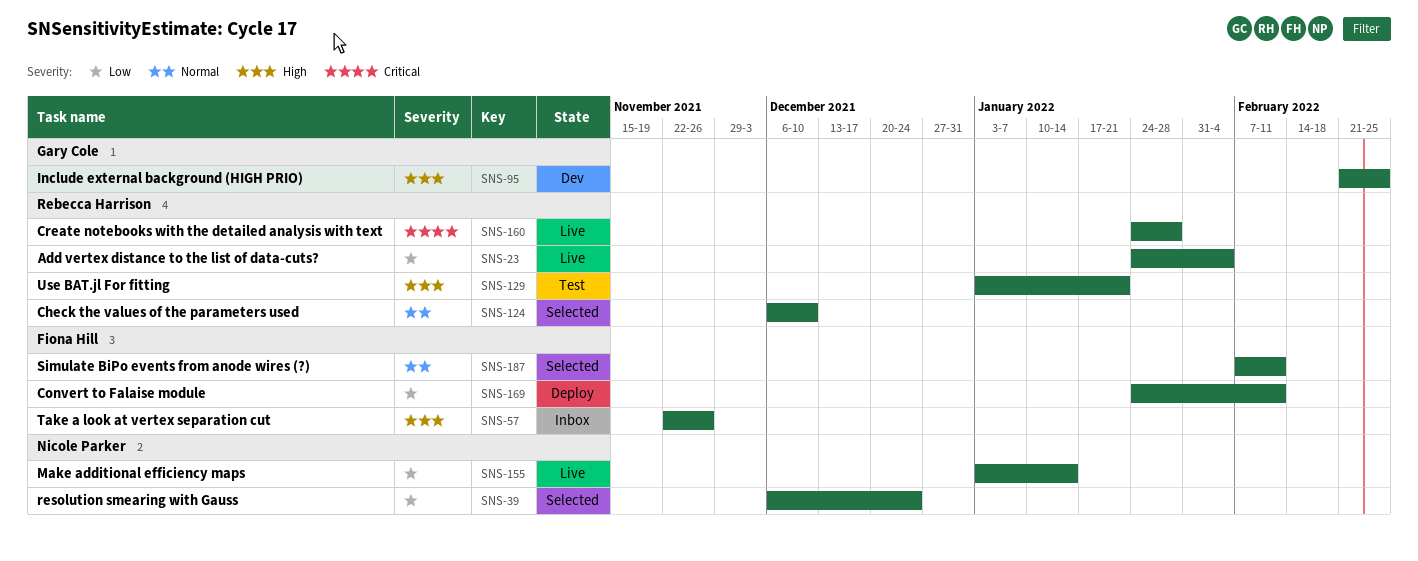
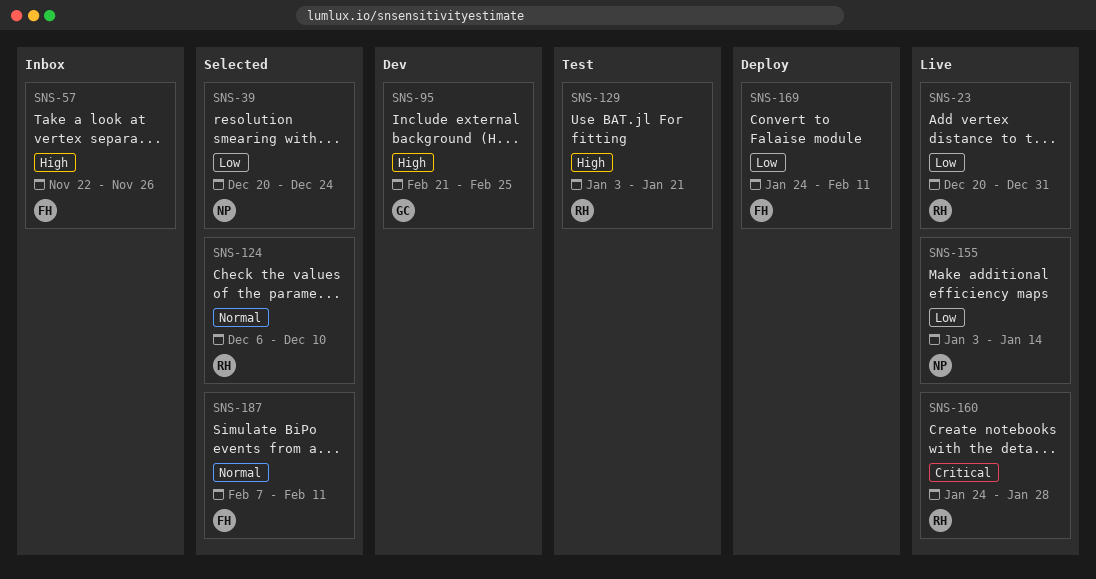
SNS-23, start: Jan 24 -> Dec 20
SNS-23, due: Feb 4 -> Dec 31
SNS-39, start: Dec 6 -> Dec 20

